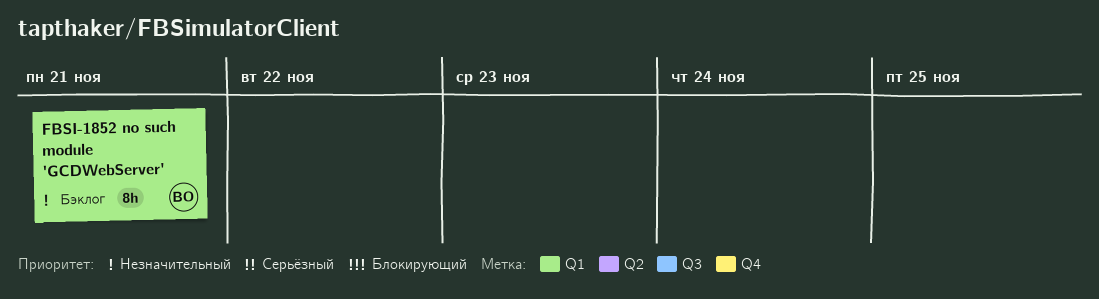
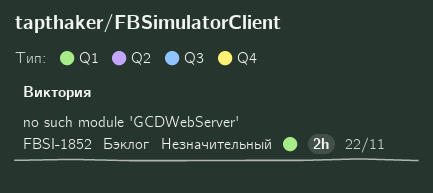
FBSI-1852, estimate: 8h -> 2h
FBSI-1852, due: Nov 21 -> Nov 22

